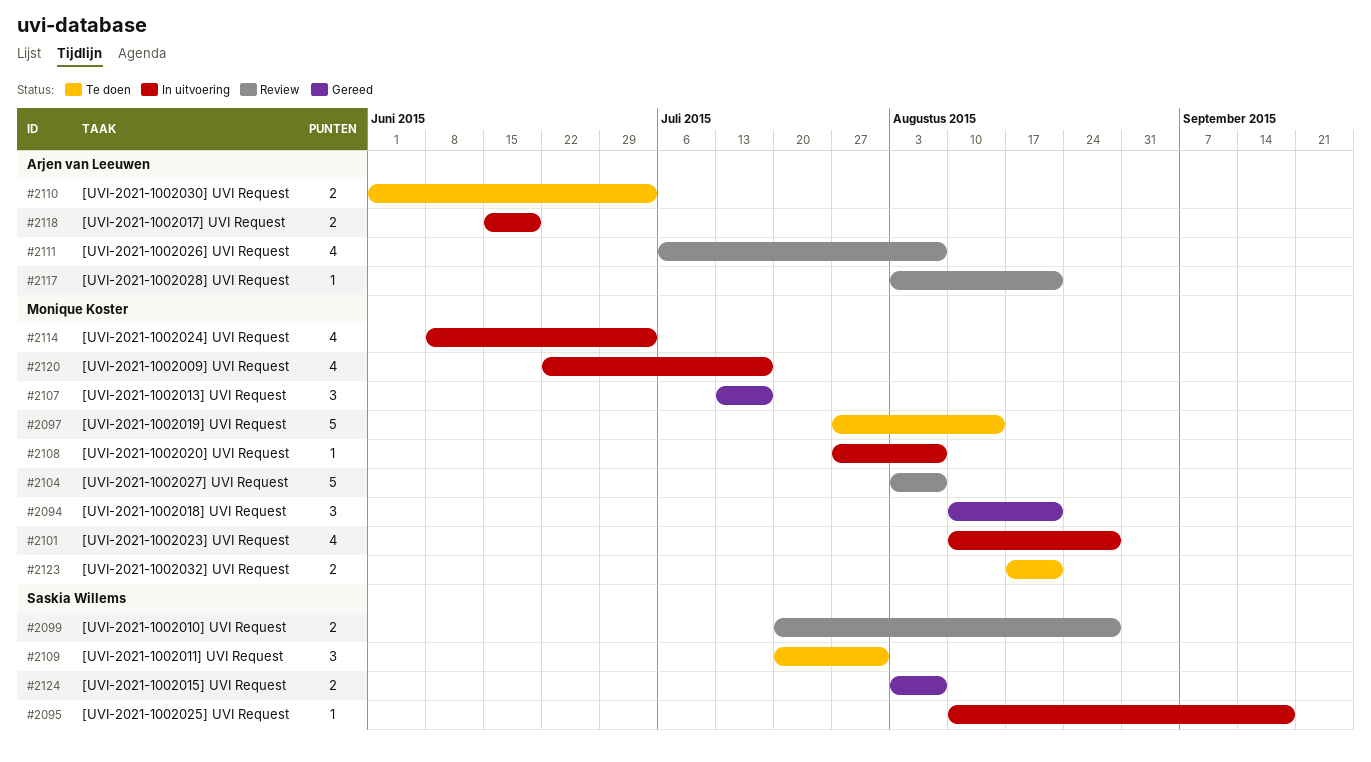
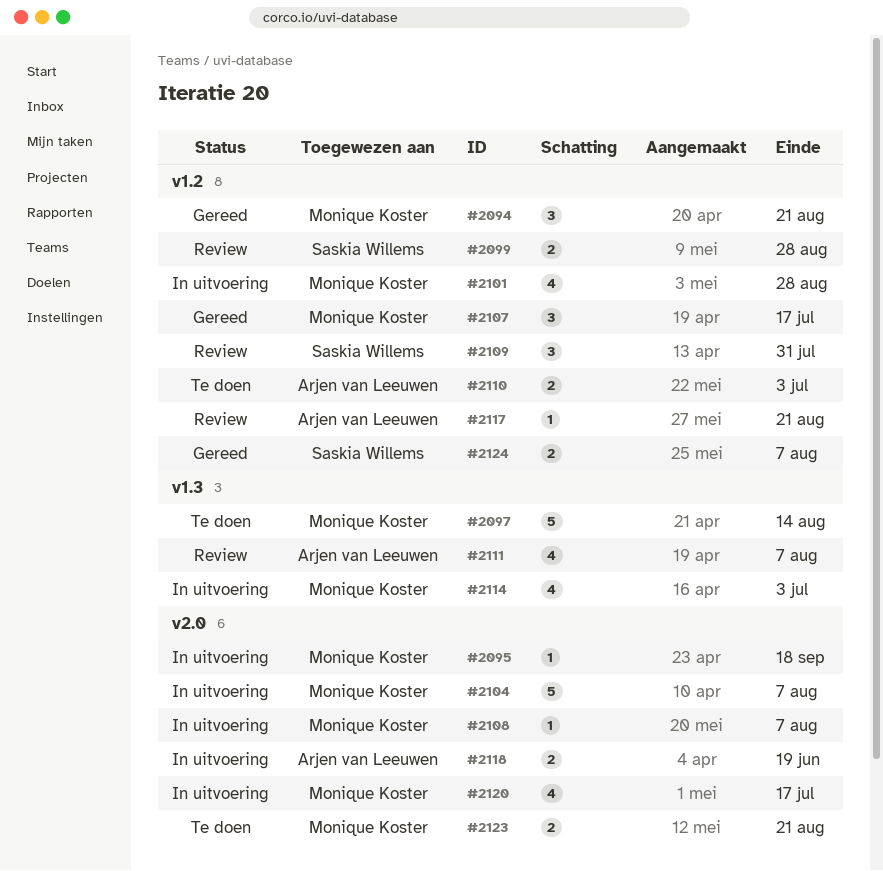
#2095, owner: Saskia Willems -> Monique Koster
#2104, status: Review -> In uitvoering
#2109, status: Te doen -> Review

